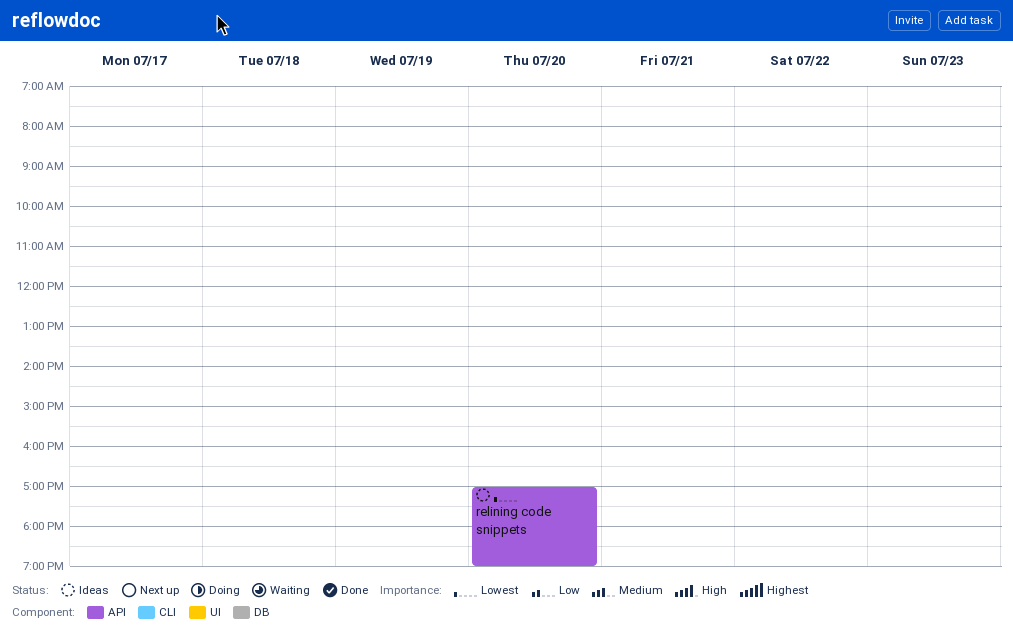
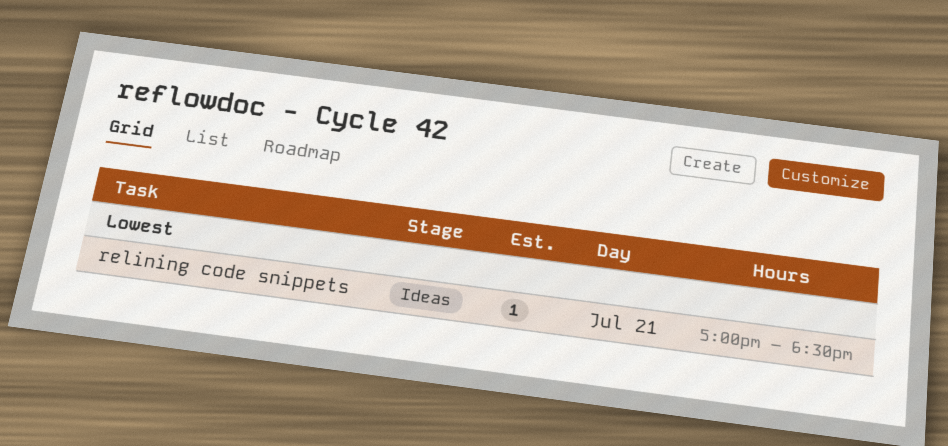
relining code snippets, day: Jul 20 -> Jul 21
relining code snippets, ends: 19:00 -> 18:30

